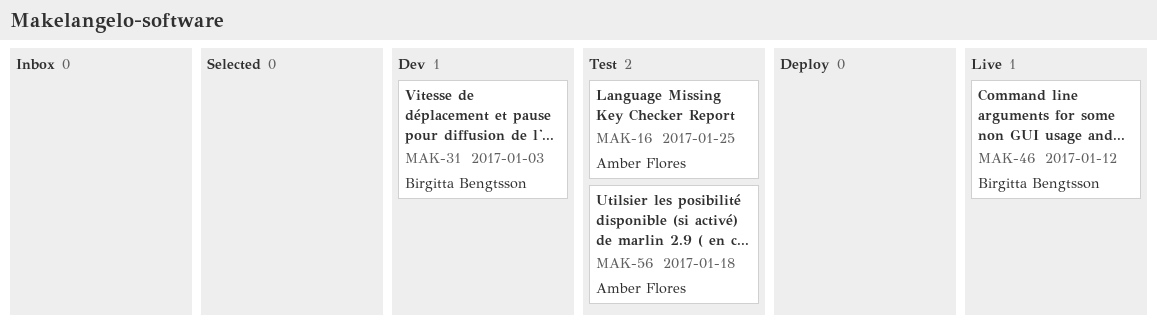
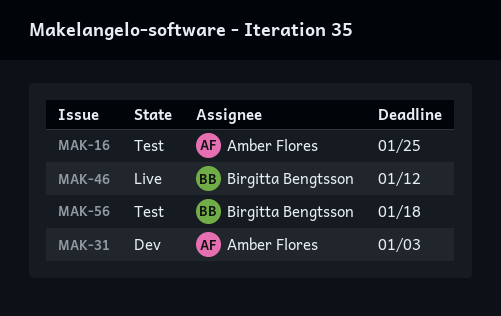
MAK-31, owner: Birgitta Bengtsson -> Amber Flores
MAK-56, owner: Amber Flores -> Birgitta Bengtsson

